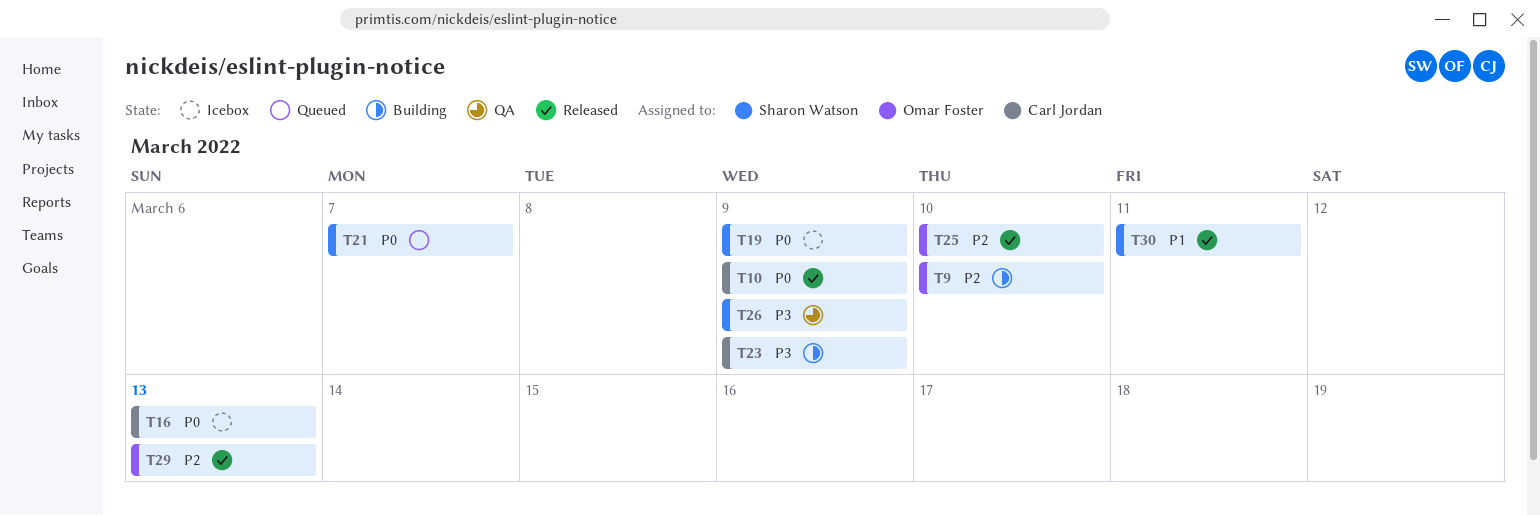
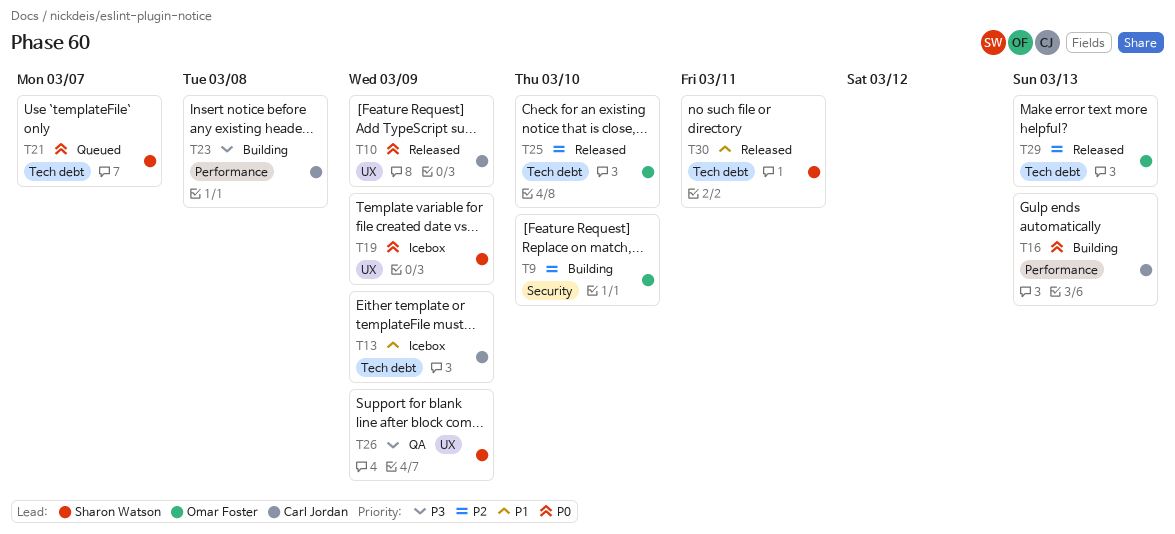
T13: none -> present
T16, status: Icebox -> Building
T23, due: Mar 9 -> Mar 8

